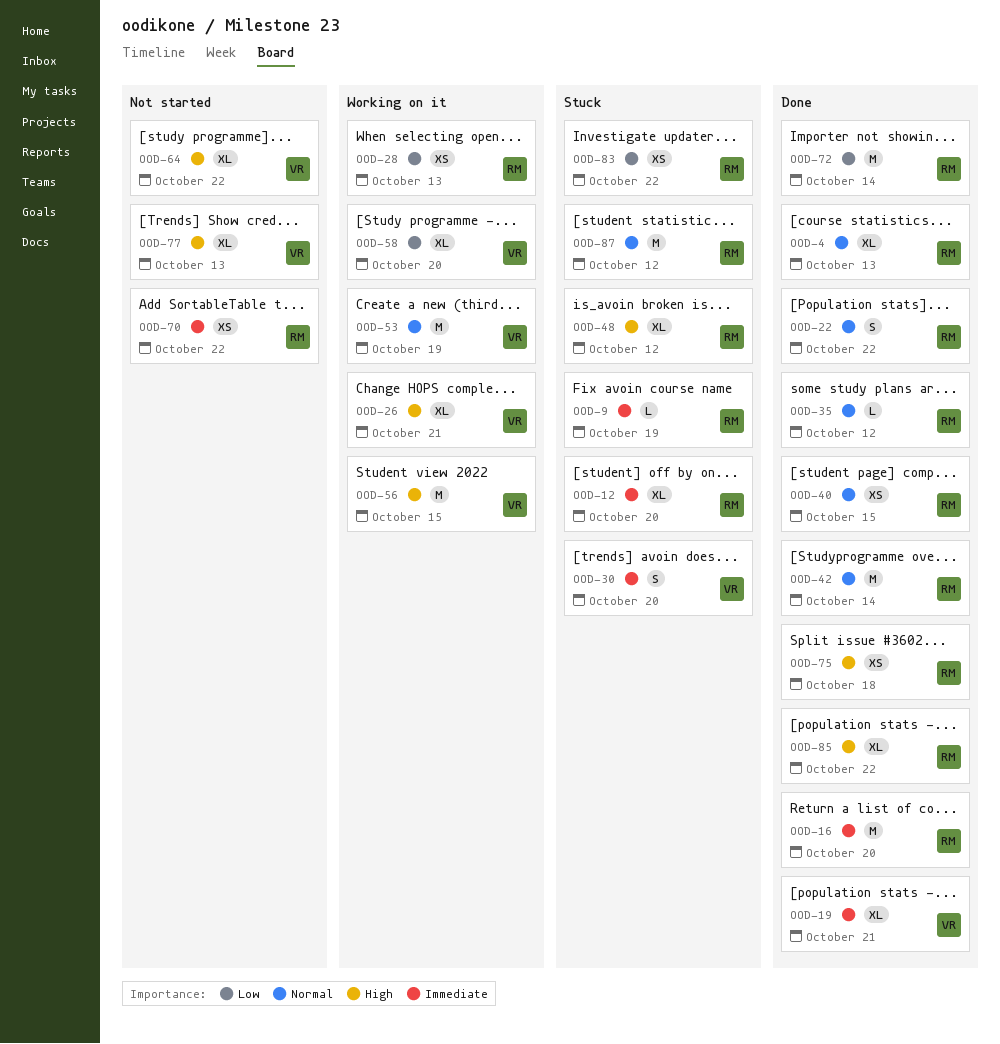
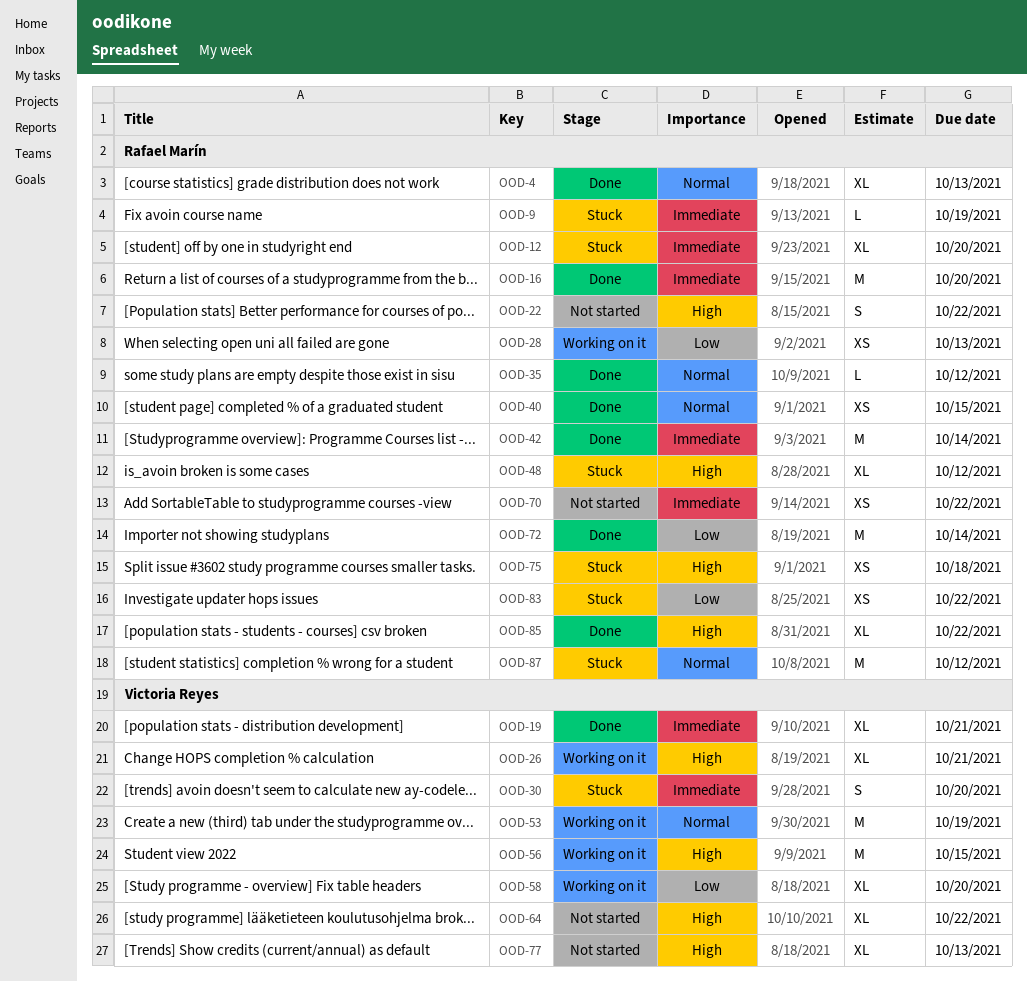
OOD-22, status: Done -> Not started
OOD-22, priority: Normal -> High
OOD-42, priority: Normal -> Immediate
OOD-75, status: Done -> Stuck

